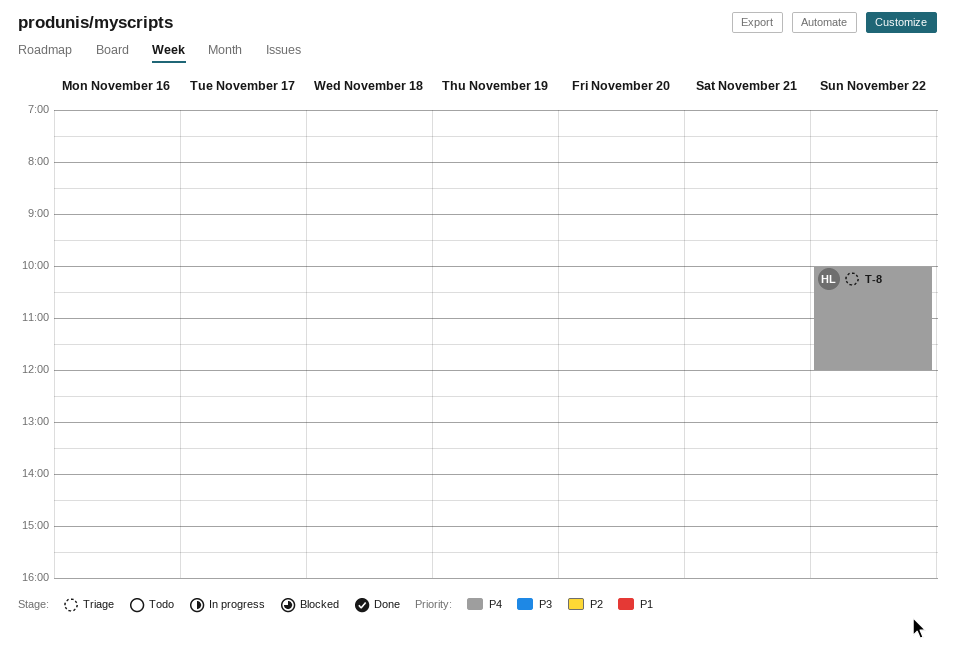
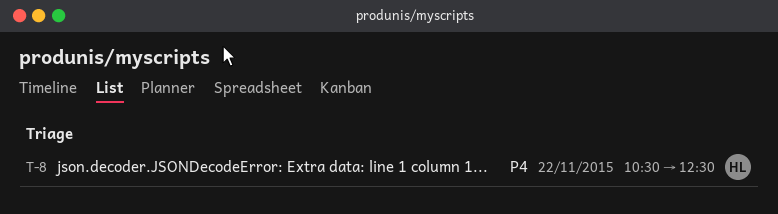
T-8, begins: 10:00 -> 10:30
T-8, ends: 12:00 -> 12:30

